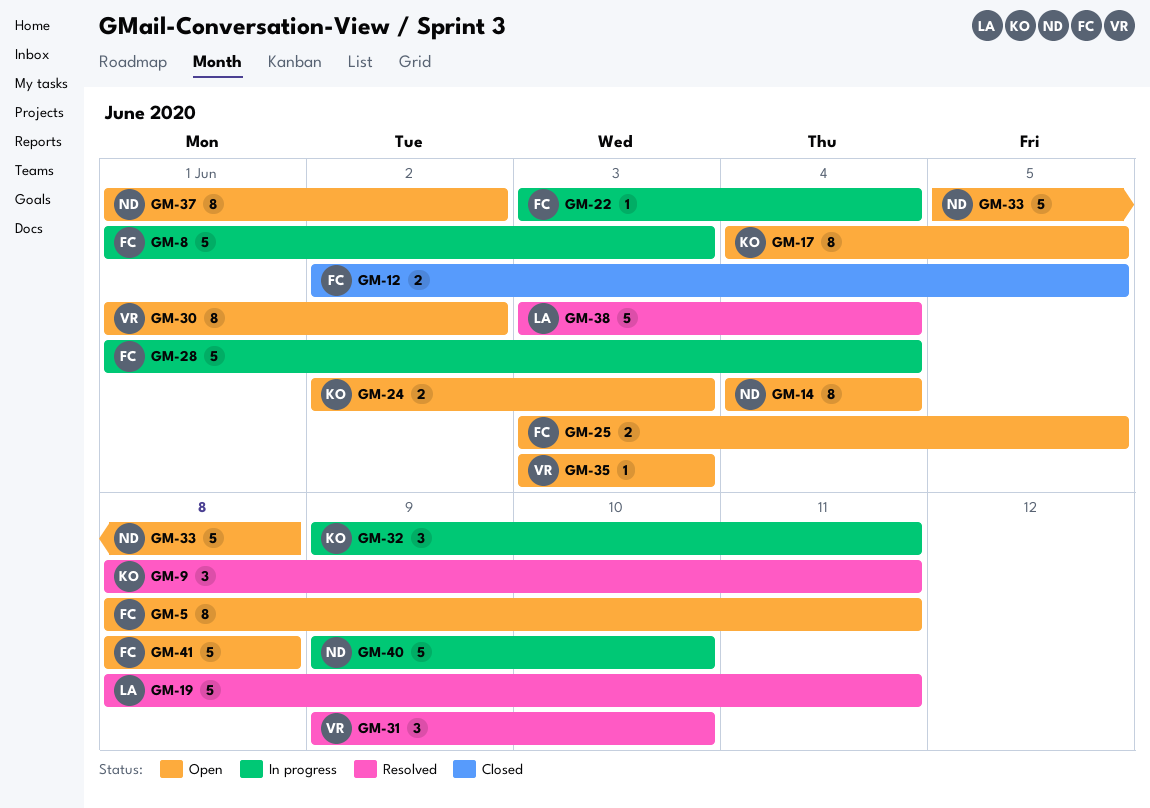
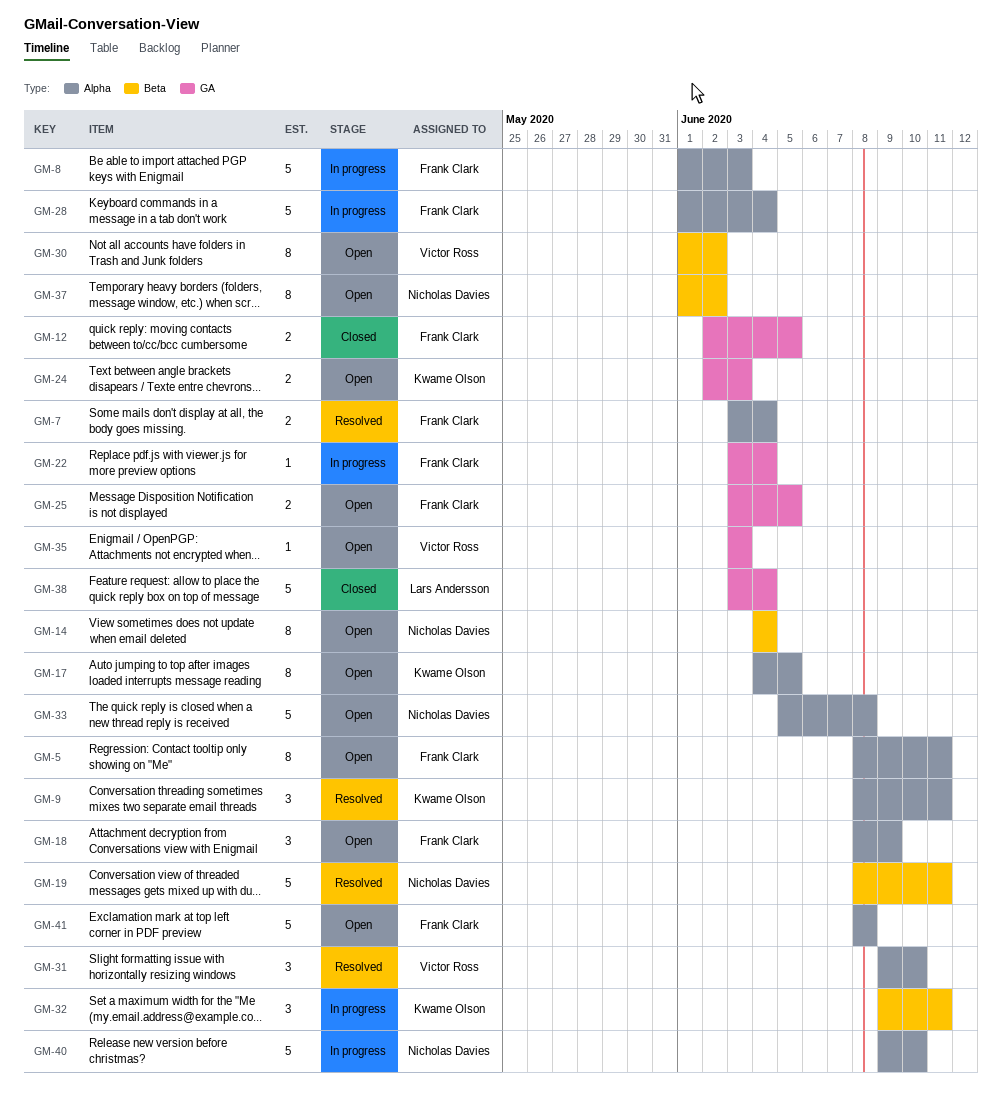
GM-7: none -> present
GM-18: none -> present
GM-19, owner: Lars Andersson -> Nicholas Davies
GM-38, status: Resolved -> Closed

